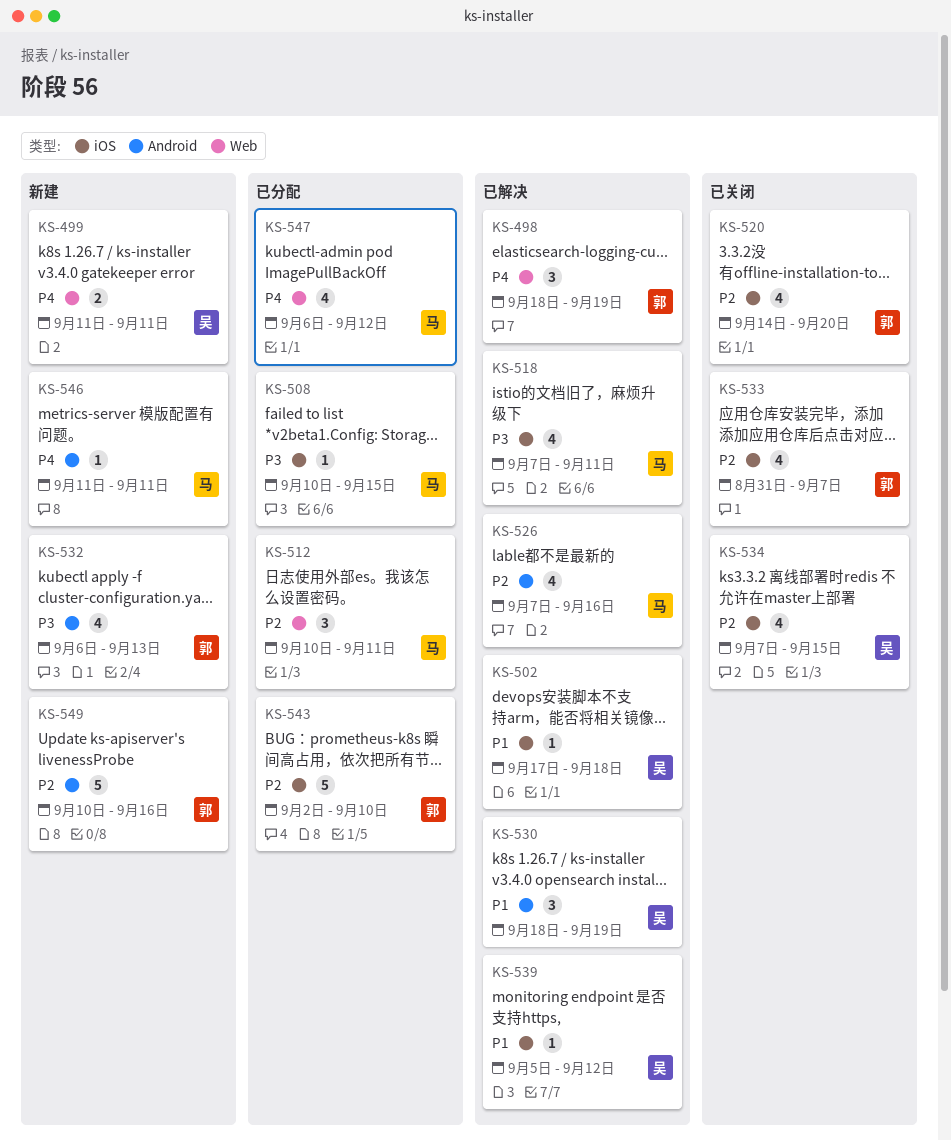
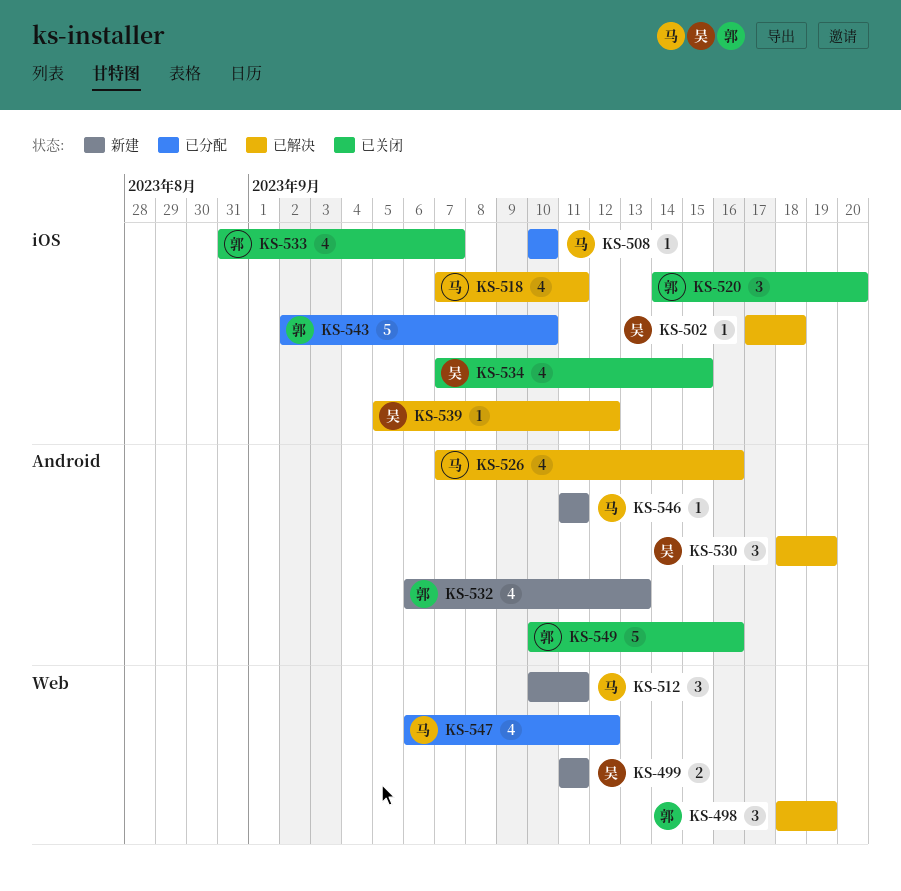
KS-508, due: Sep 15 -> Sep 10
KS-512, status: 已分配 -> 新建
KS-520, estimate: 4 -> 3
KS-549, status: 新建 -> 已关闭

